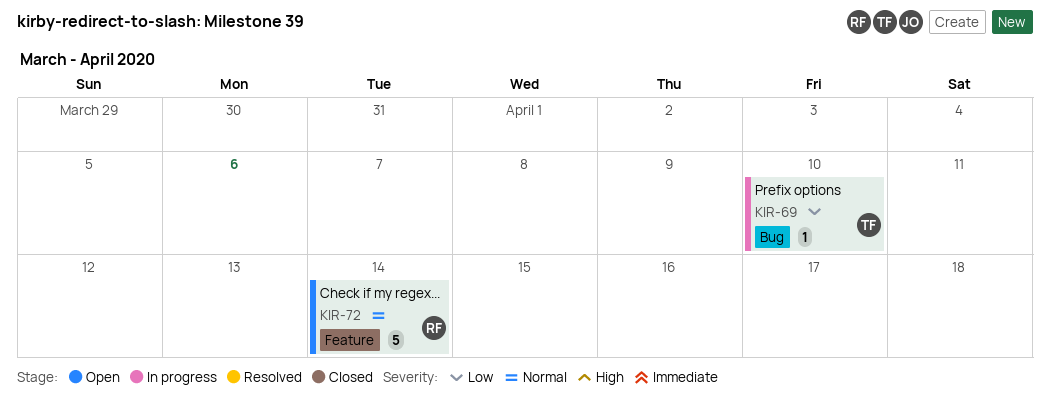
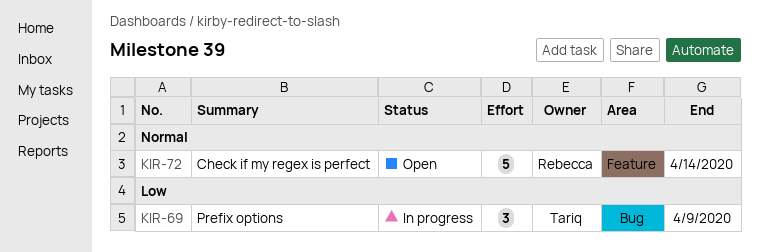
KIR-69, estimate: 1 -> 3
KIR-69, due: Apr 10 -> Apr 9

